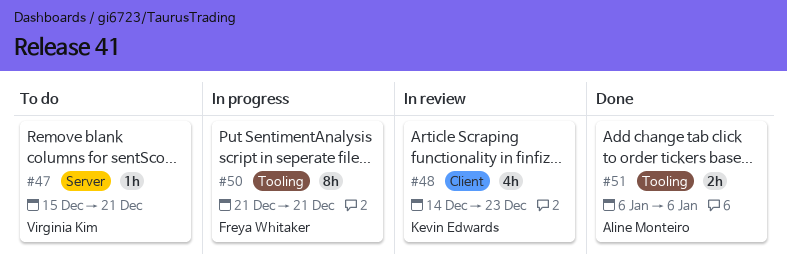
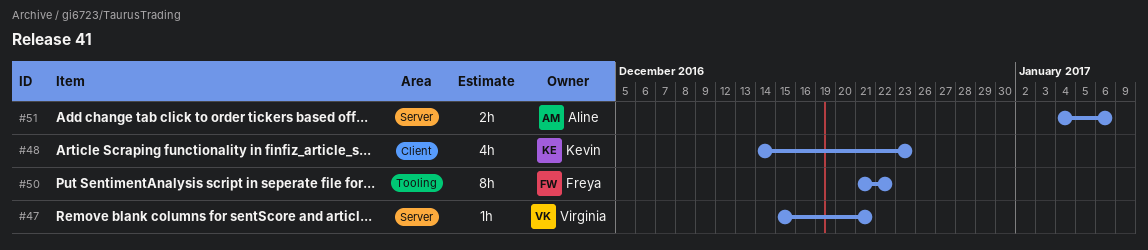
#50, due: Dec 21 -> Dec 22
#51, label: Tooling -> Server
#51, start: Jan 6 -> Jan 4

